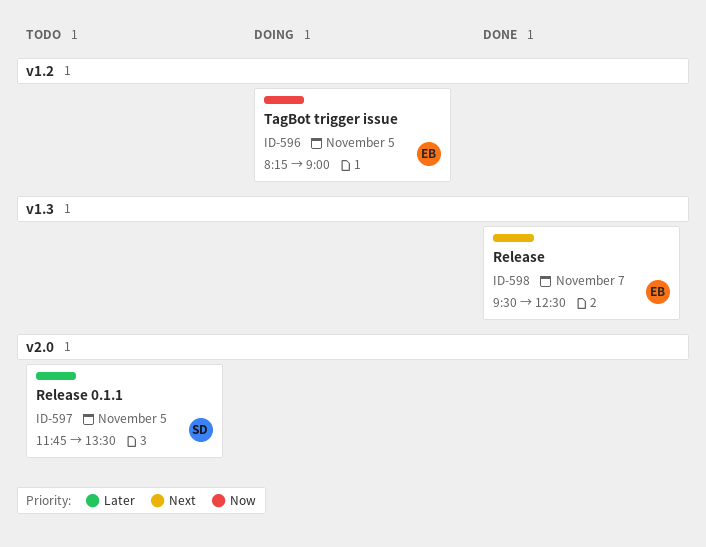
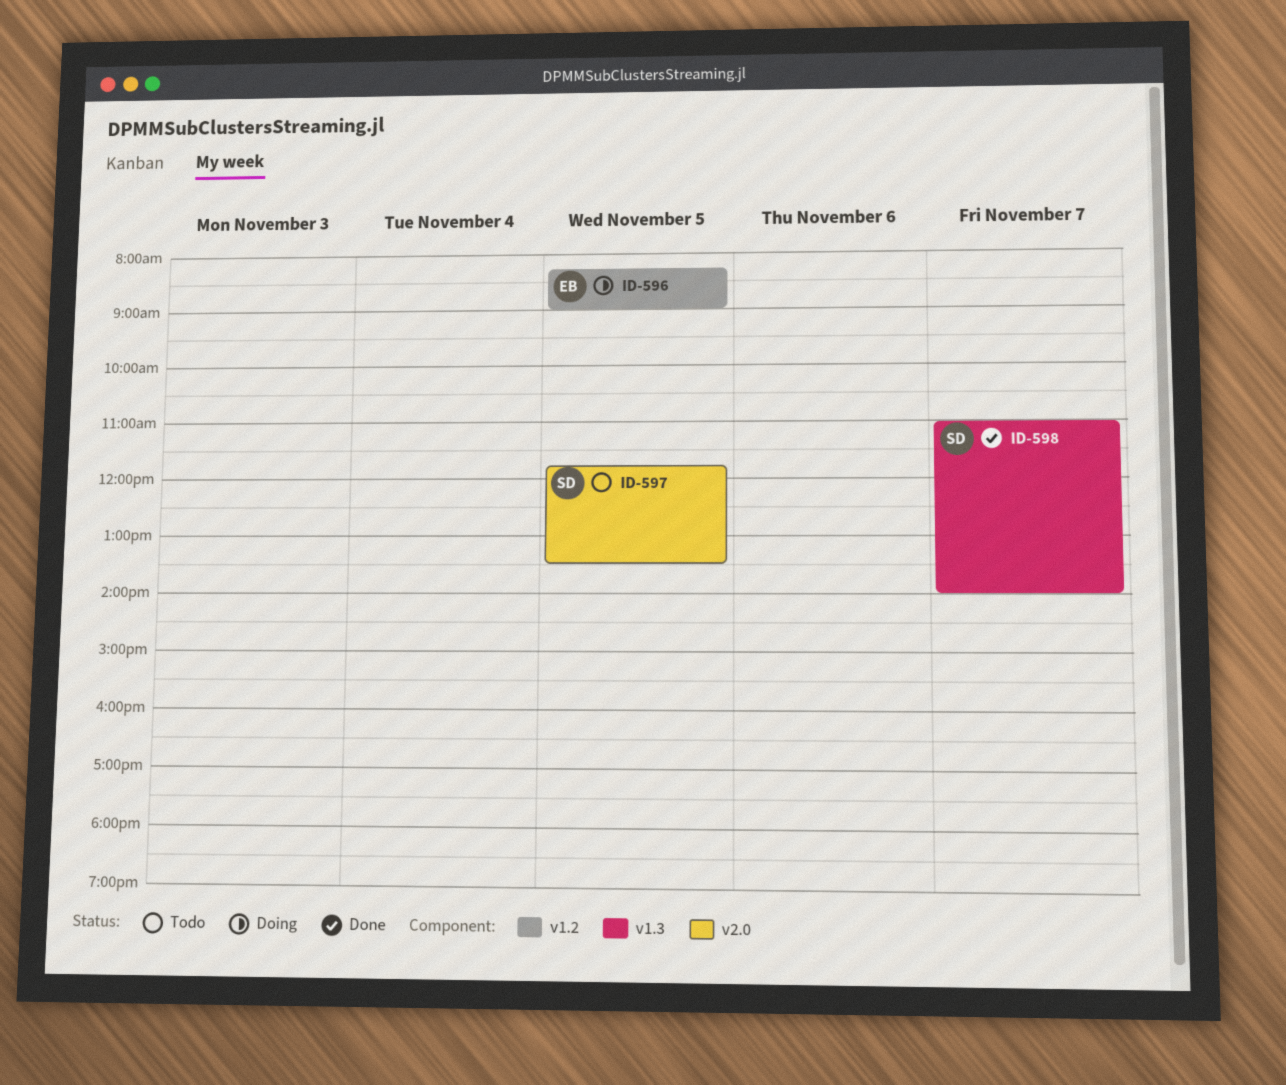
ID-598, owner: EB -> SD
ID-598, begins: 09:30 -> 11:00
ID-598, ends: 12:30 -> 14:00

